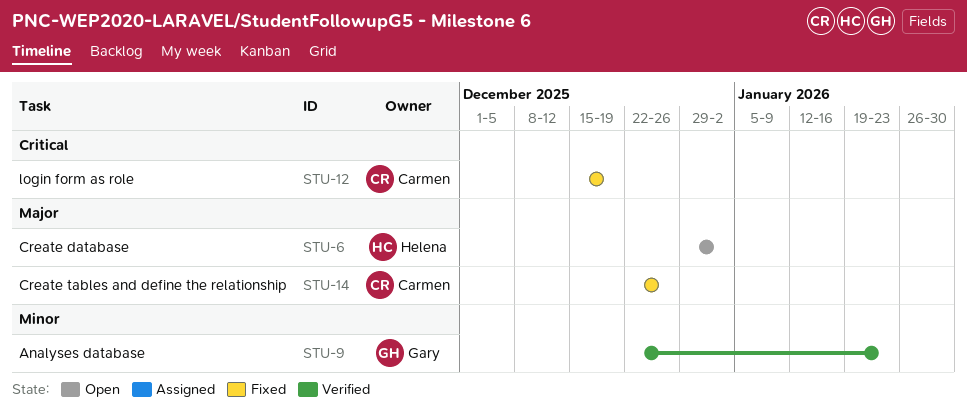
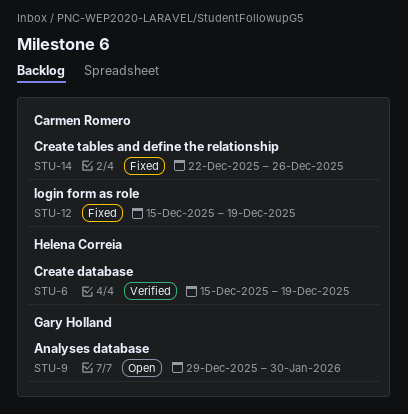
STU-6, status: Open -> Verified
STU-6, start: Dec 29 -> Dec 15
STU-6, due: Jan 2 -> Dec 19
STU-9, status: Verified -> Open
STU-9, start: Dec 22 -> Dec 29
STU-9, due: Jan 23 -> Jan 30

